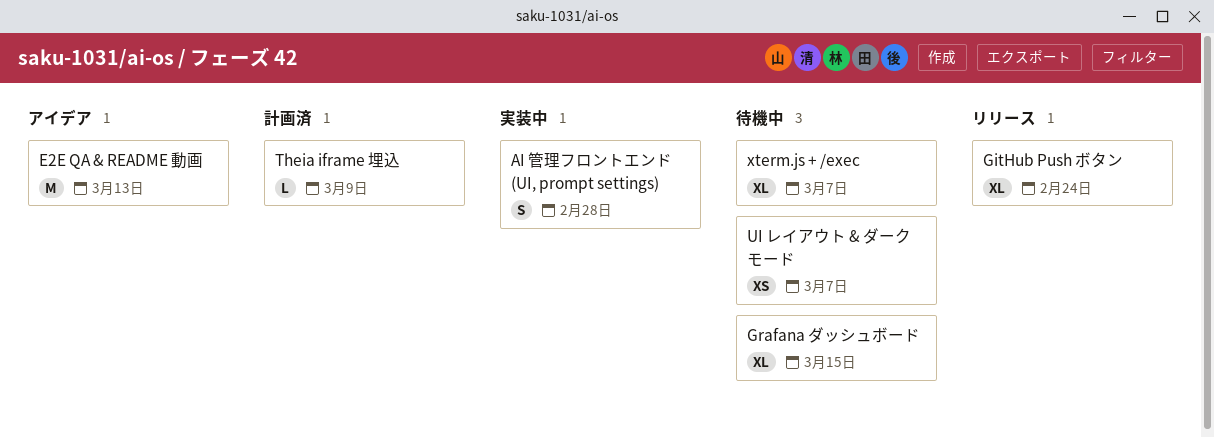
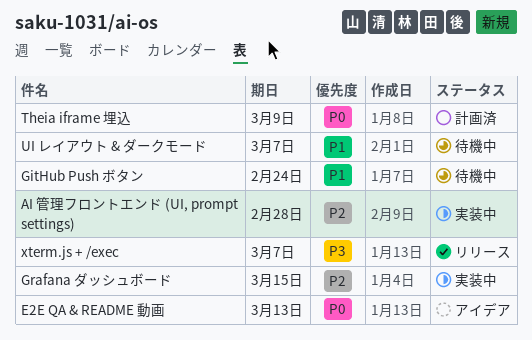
GitHub Push ボタン, status: リリース -> 待機中
Grafana ダッシュボード, status: 待機中 -> 実装中
xterm.js + /exec, status: 待機中 -> リリース

